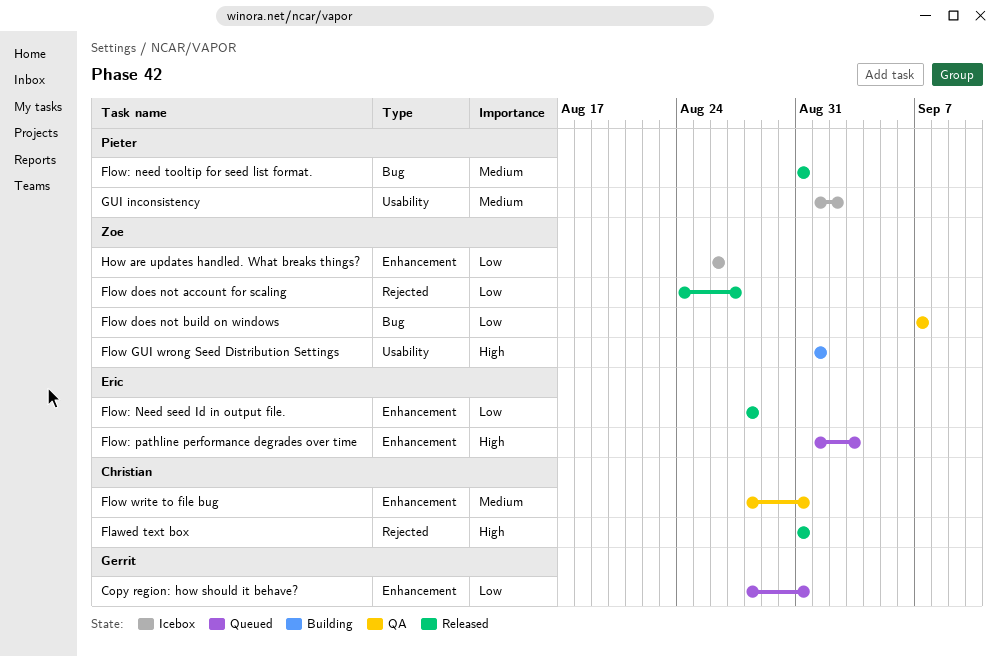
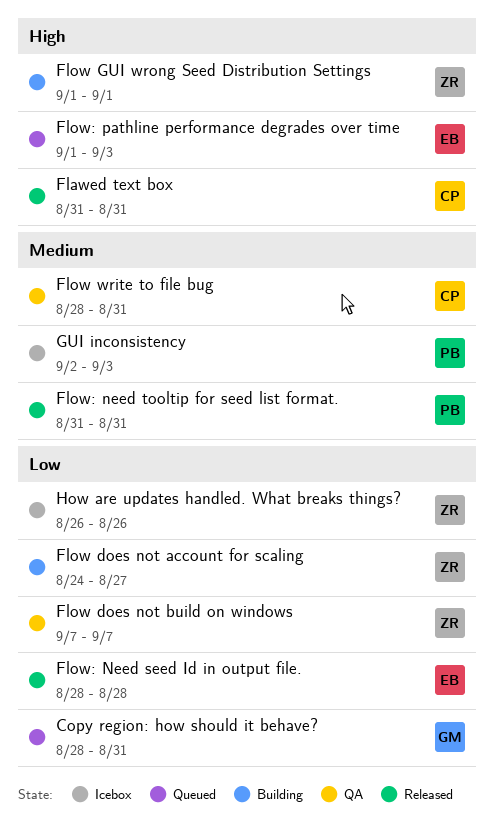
Flow does not account for scaling, status: Released -> Building
GUI inconsistency, start: Sep 1 -> Sep 2
GUI inconsistency, due: Sep 2 -> Sep 3

